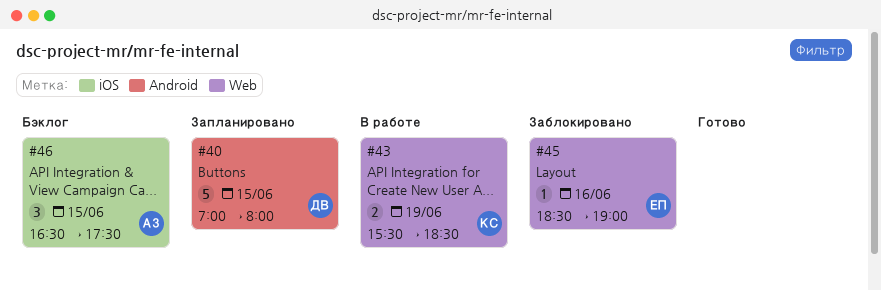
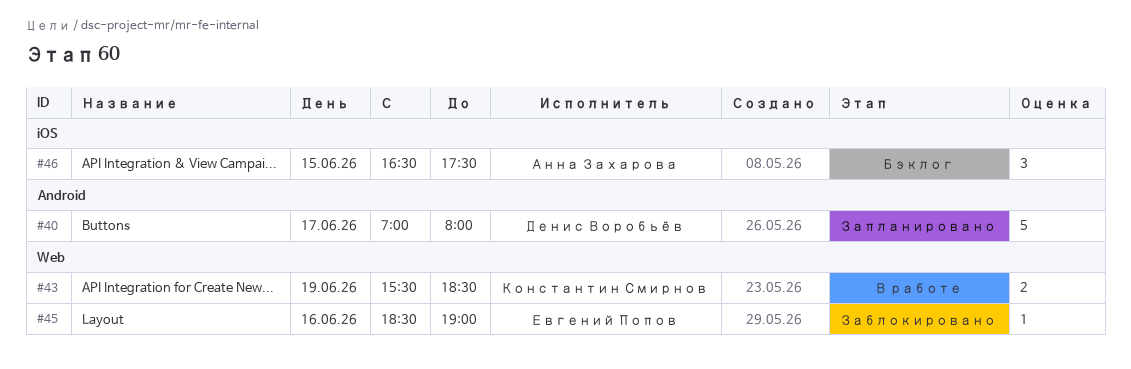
#40, day: Jun 15 -> Jun 17

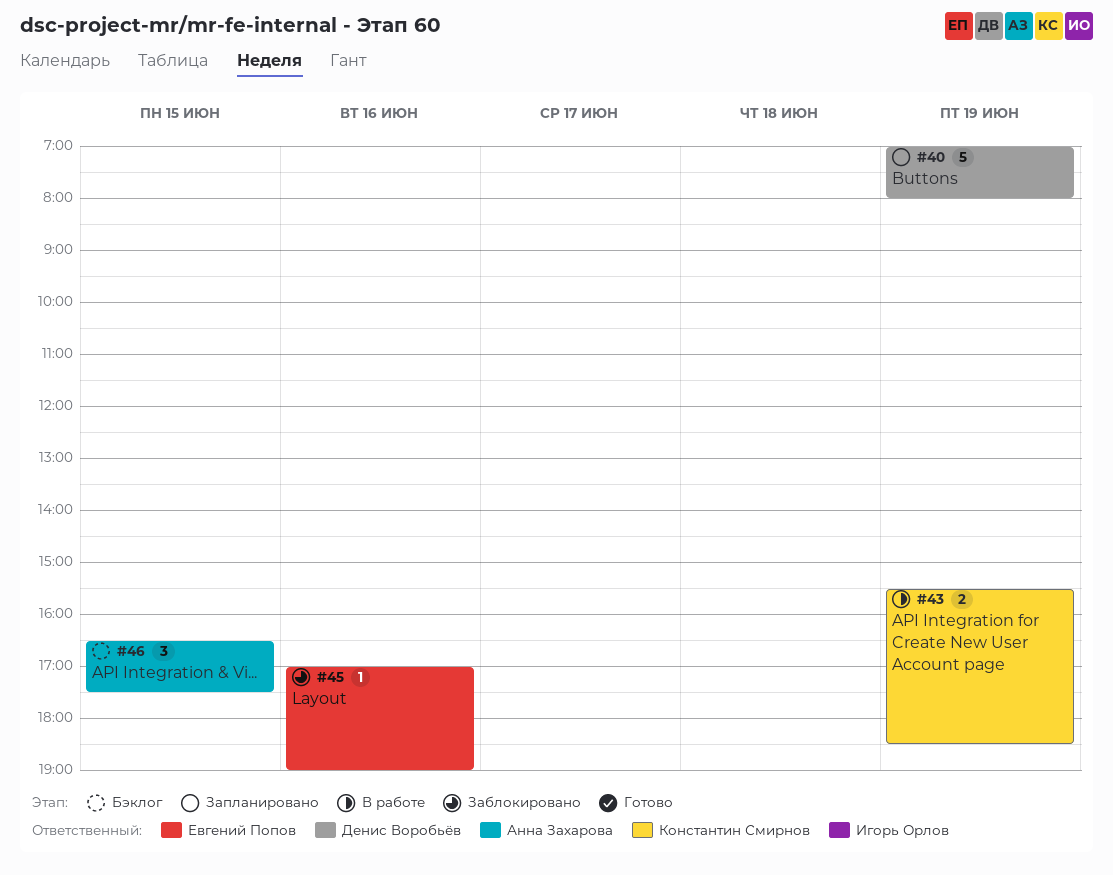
#40, day: Jun 17 -> Jun 19
#45, begins: 18:30 -> 17:00

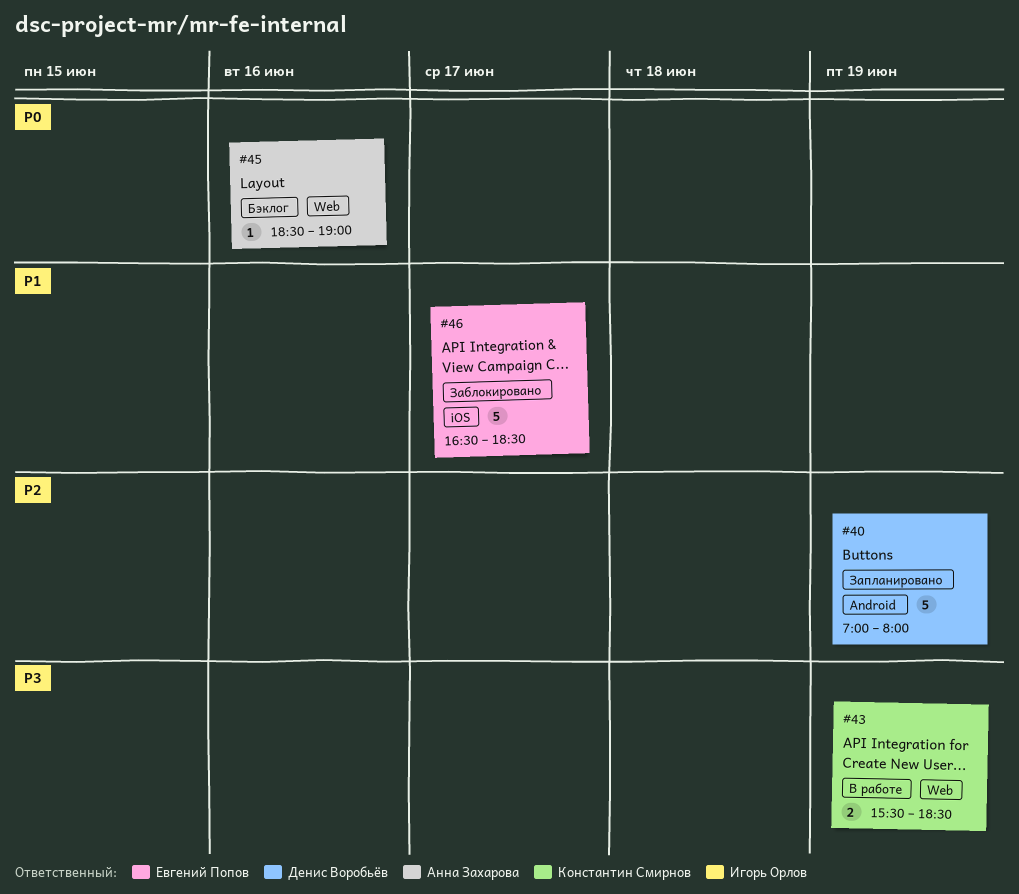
#45, status: Заблокировано -> Бэклог
#45, owner: Евгений Попов -> Анна Захарова
#45, begins: 17:00 -> 18:30
#46, status: Бэклог -> Заблокировано
#46, owner: Анна Захарова -> Евгений Попов
#46, estimate: 3 -> 5
#46, day: Jun 15 -> Jun 17
#46, ends: 17:30 -> 18:30

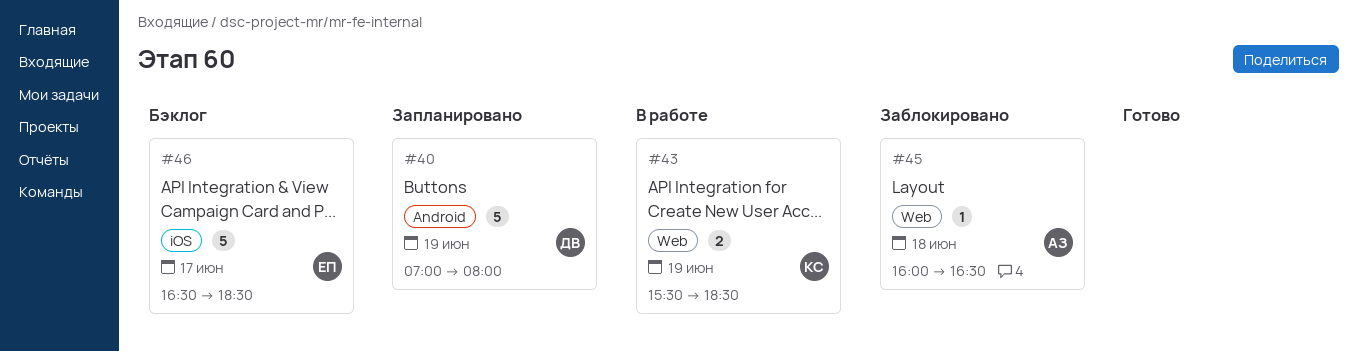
#45, status: Бэклог -> Заблокировано
#45, day: Jun 16 -> Jun 18
#45, begins: 18:30 -> 16:00
#45, ends: 19:00 -> 16:30
#46, status: Заблокировано -> Бэклог

